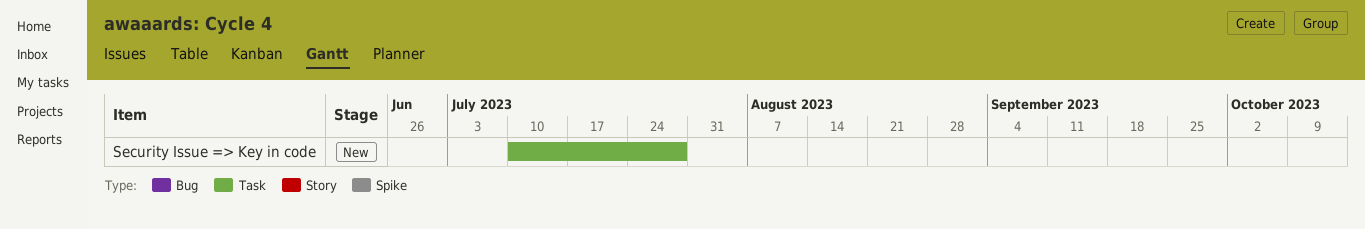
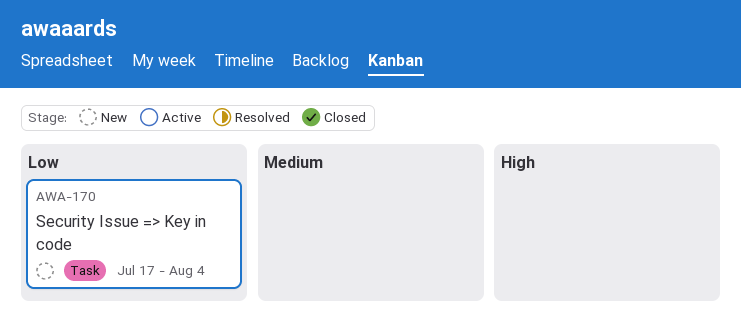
Security Issue => Key in code, start: Jul 10 -> Jul 17
Security Issue => Key in code, due: Jul 28 -> Aug 4

